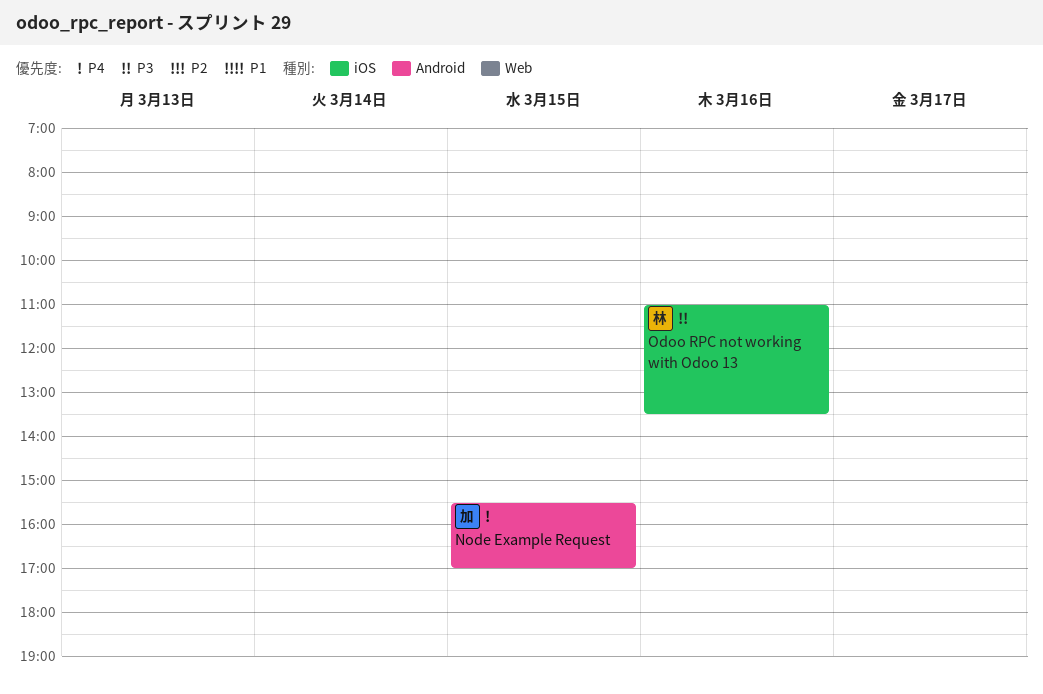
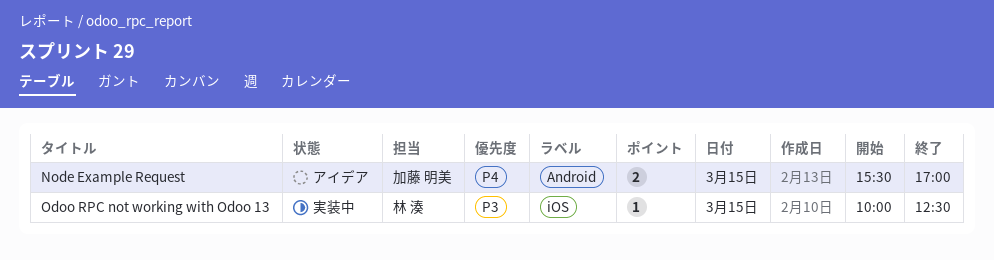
Odoo RPC not working with Odoo 13, day: Mar 16 -> Mar 15
Odoo RPC not working with Odoo 13, begins: 11:00 -> 10:00
Odoo RPC not working with Odoo 13, ends: 13:30 -> 12:30

